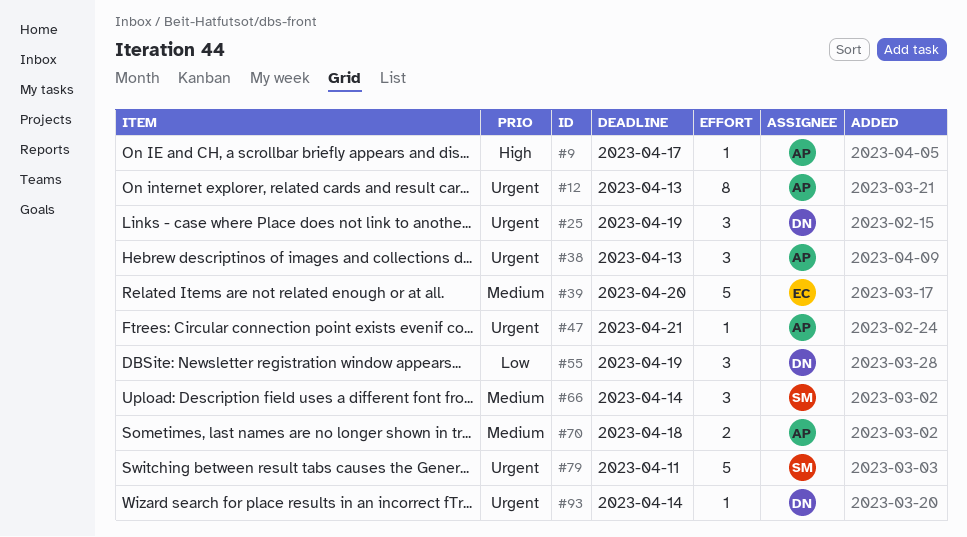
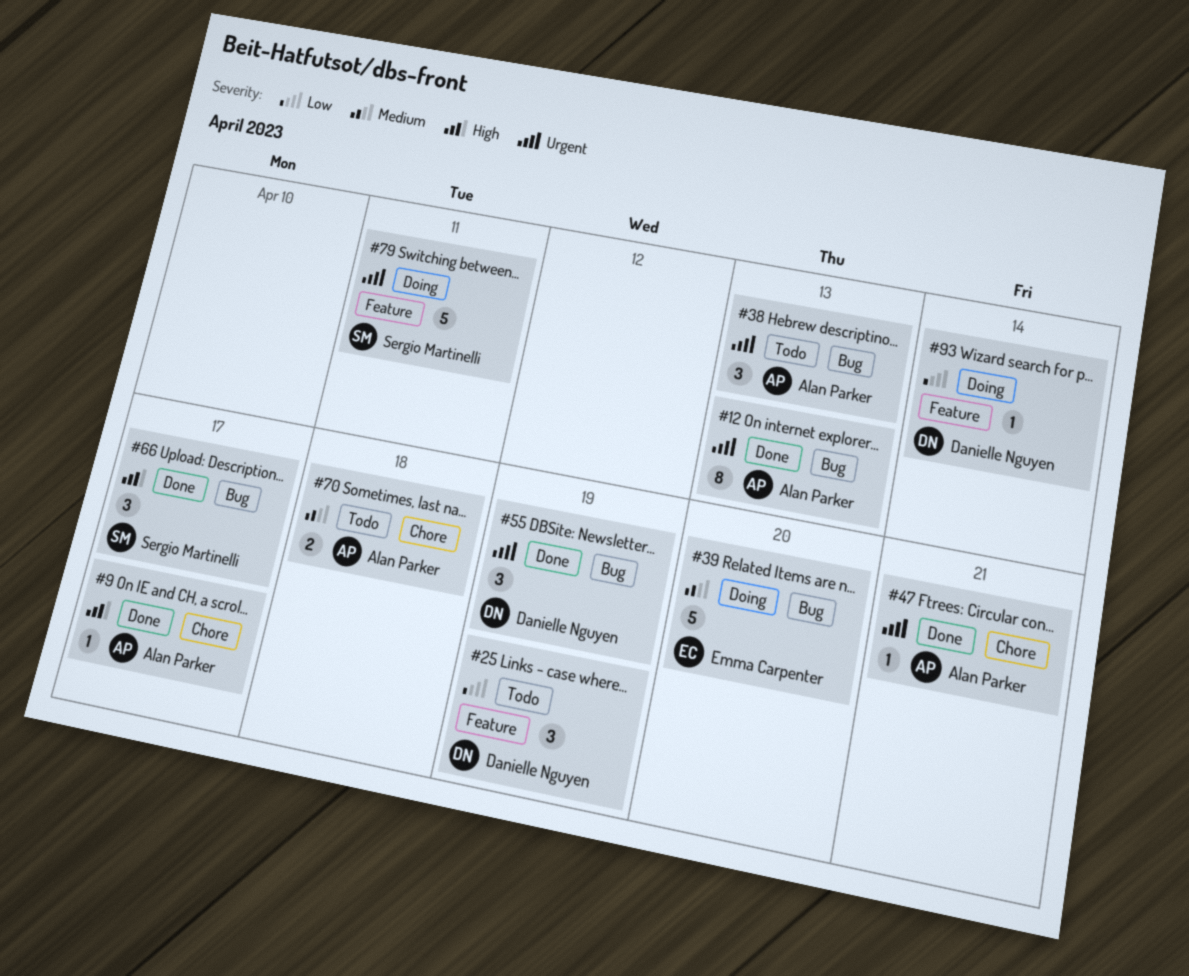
#25, priority: Urgent -> Low
#55, priority: Low -> Urgent
#66, priority: Medium -> High
#66, due: Apr 14 -> Apr 17
#93, priority: Urgent -> Low

